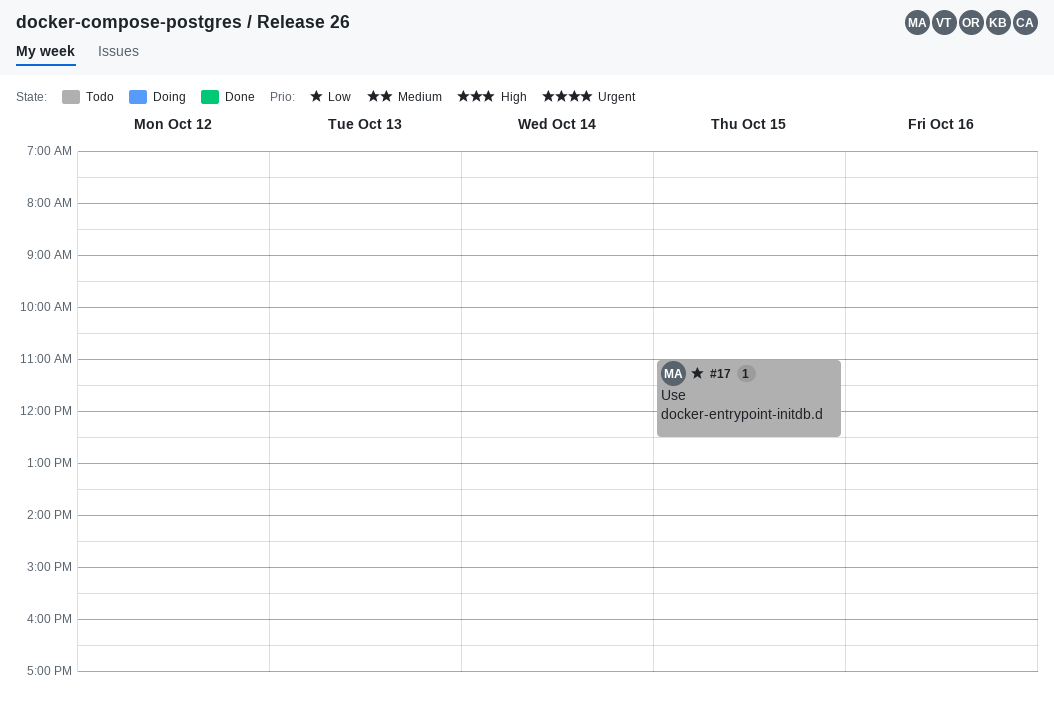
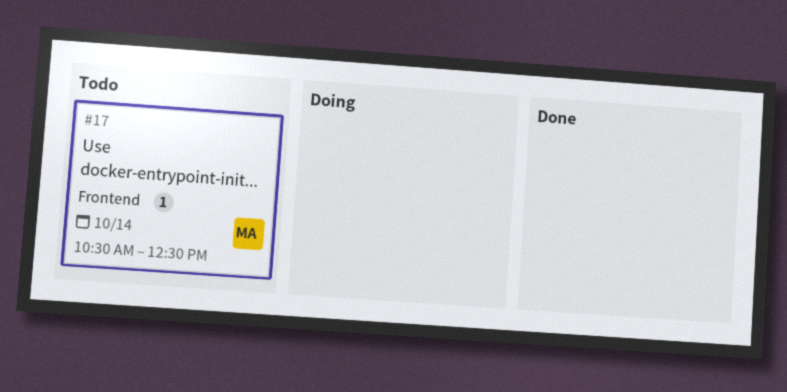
#17, day: Oct 15 -> Oct 14
#17, begins: 11:00 -> 10:30

